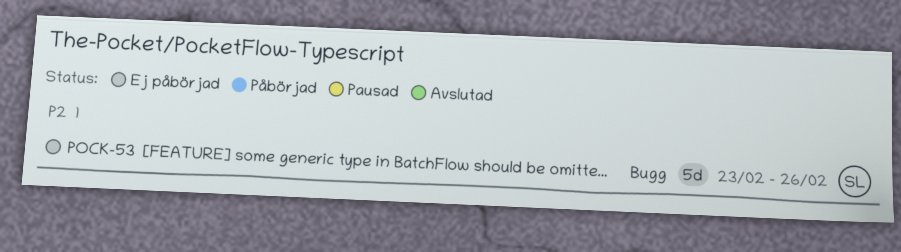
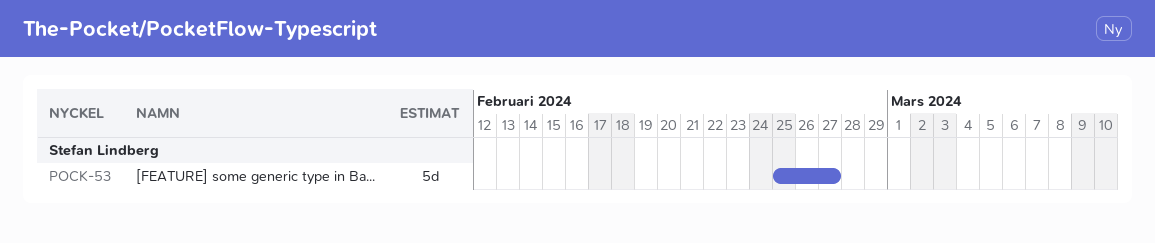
POCK-53, start: Feb 23 -> Feb 25
POCK-53, due: Feb 26 -> Feb 27

